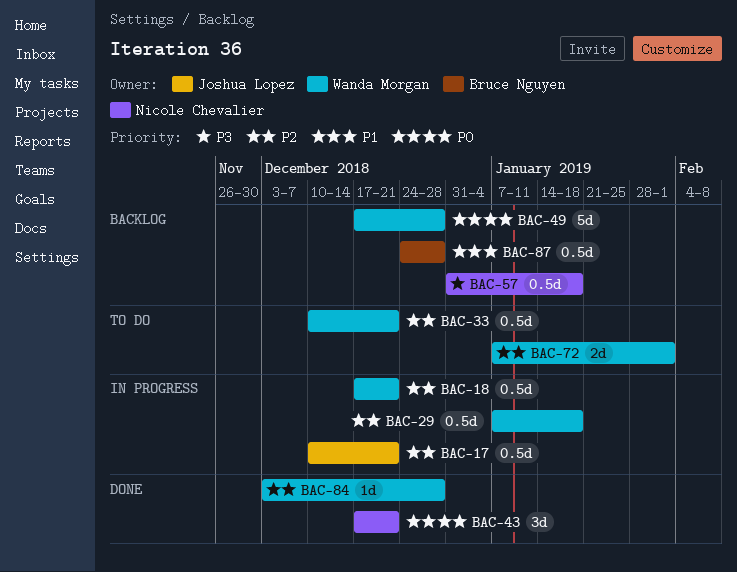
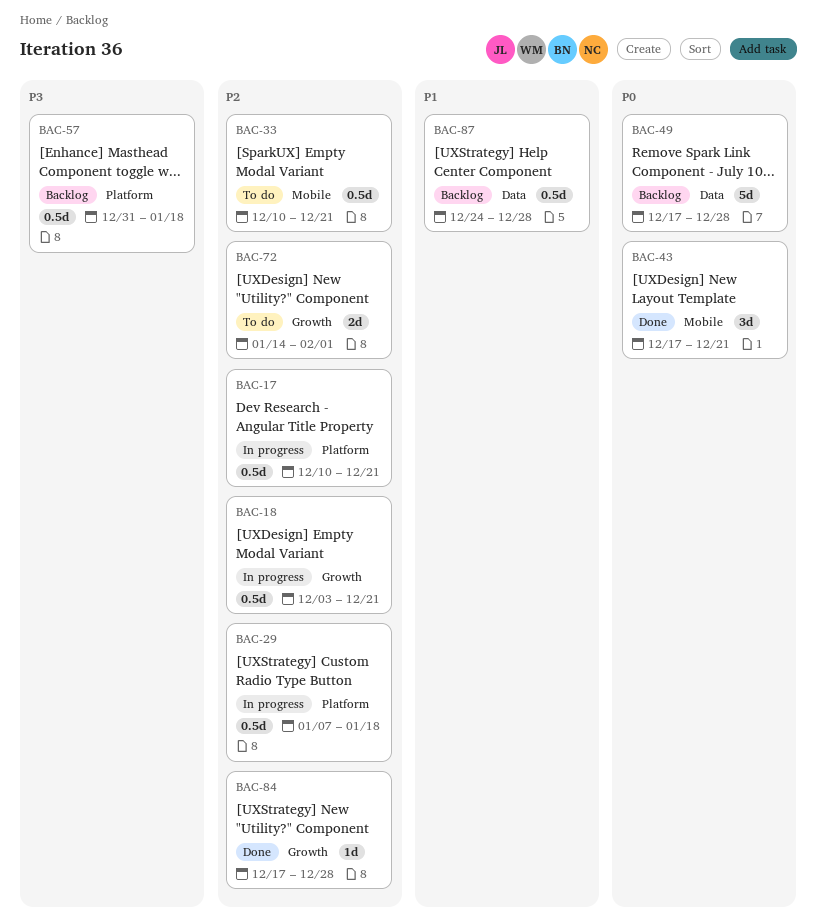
BAC-18, start: Dec 17 -> Dec 3
BAC-72, start: Jan 7 -> Jan 14
BAC-84, start: Dec 3 -> Dec 17

